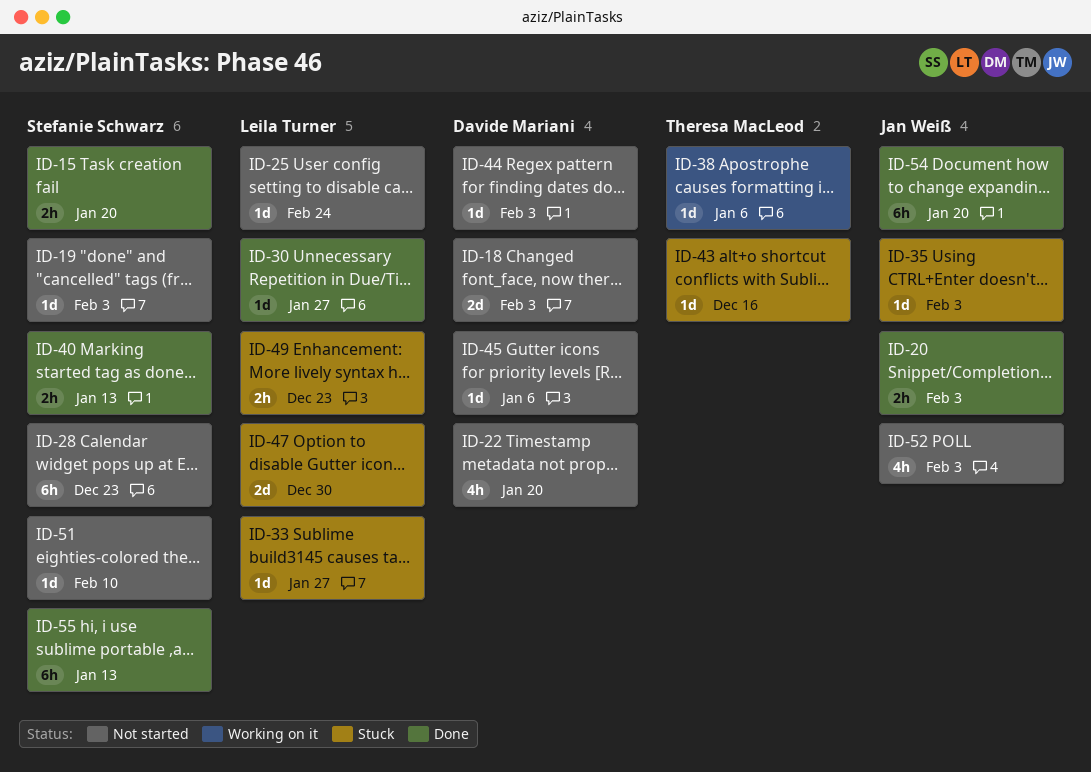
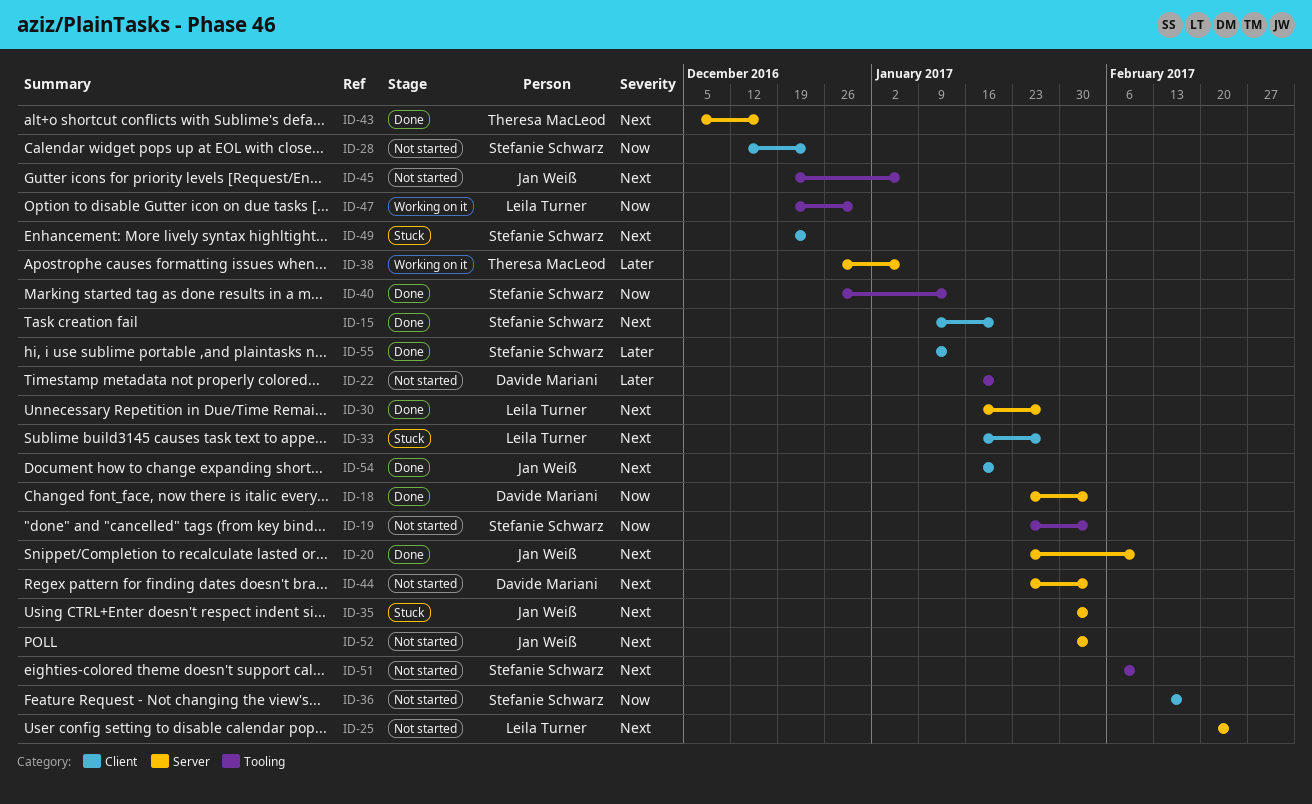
ID-18, status: Not started -> Done
ID-20, due: Feb 3 -> Feb 10
ID-36: none -> present
ID-43, status: Stuck -> Done
ID-45, owner: Davide Mariani -> Jan Weiß
ID-47, status: Stuck -> Working on it
ID-49, owner: Leila Turner -> Stefanie Schwarz

